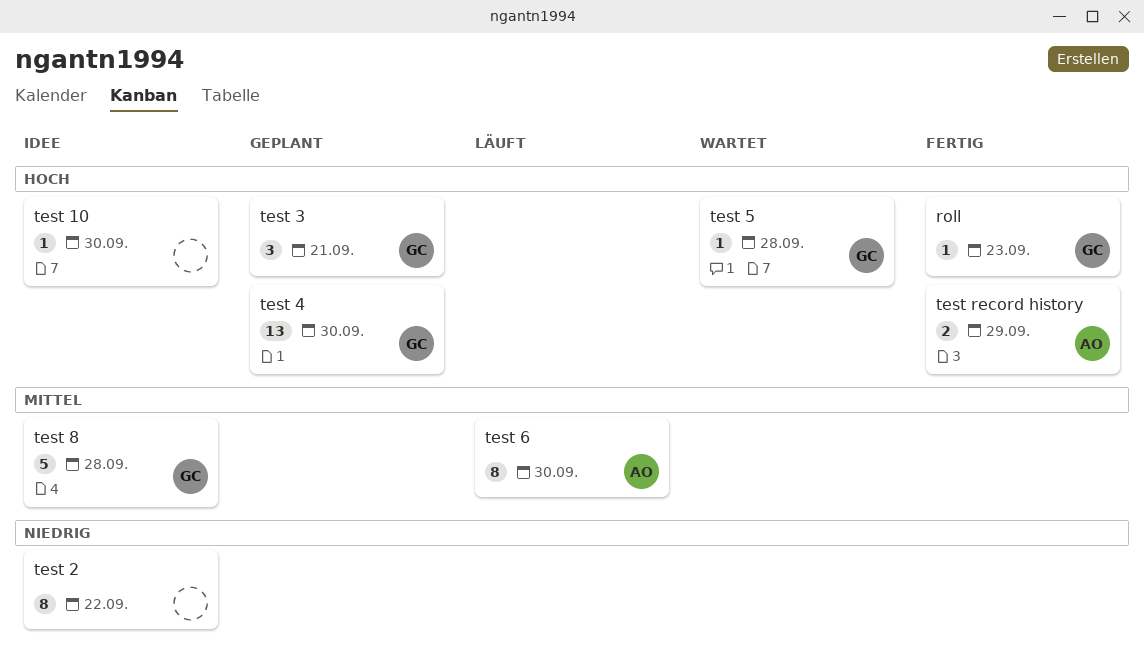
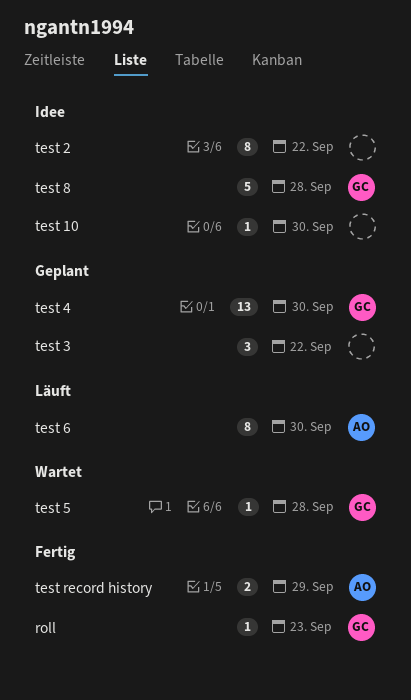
test 3, owner: GC -> none
test 3, due: Sep 21 -> Sep 22

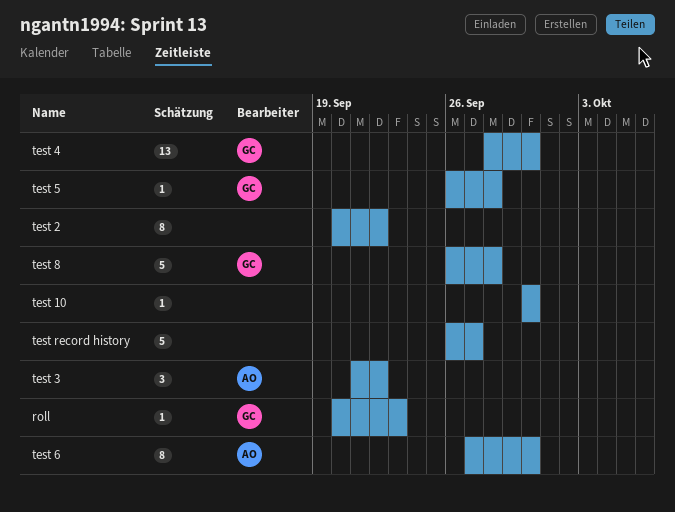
test 3, owner: none -> AO
test record history, owner: AO -> none
test record history, estimate: 2 -> 5
test record history, due: Sep 29 -> Sep 27

